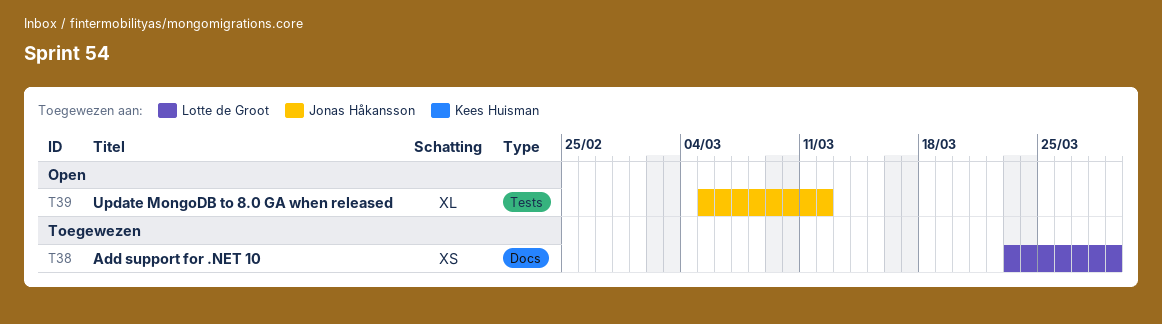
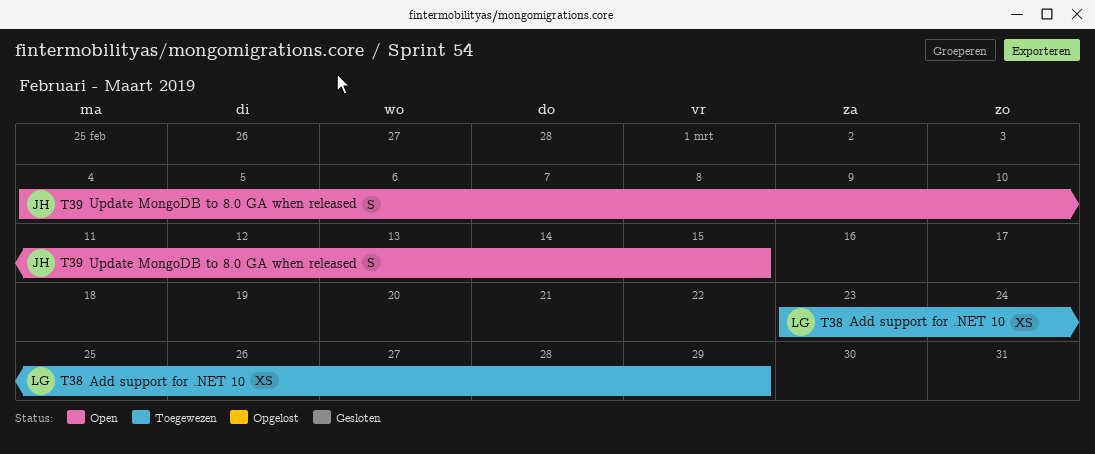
T39, estimate: XL -> S
T39, start: Mar 5 -> Mar 4
T39, due: Mar 12 -> Mar 15

